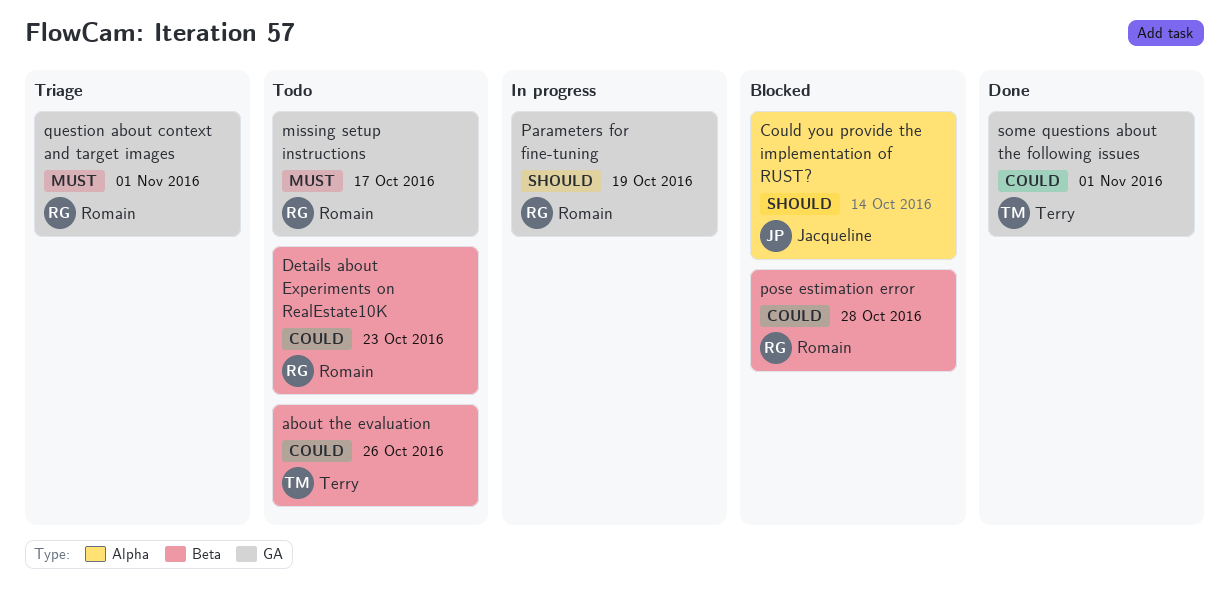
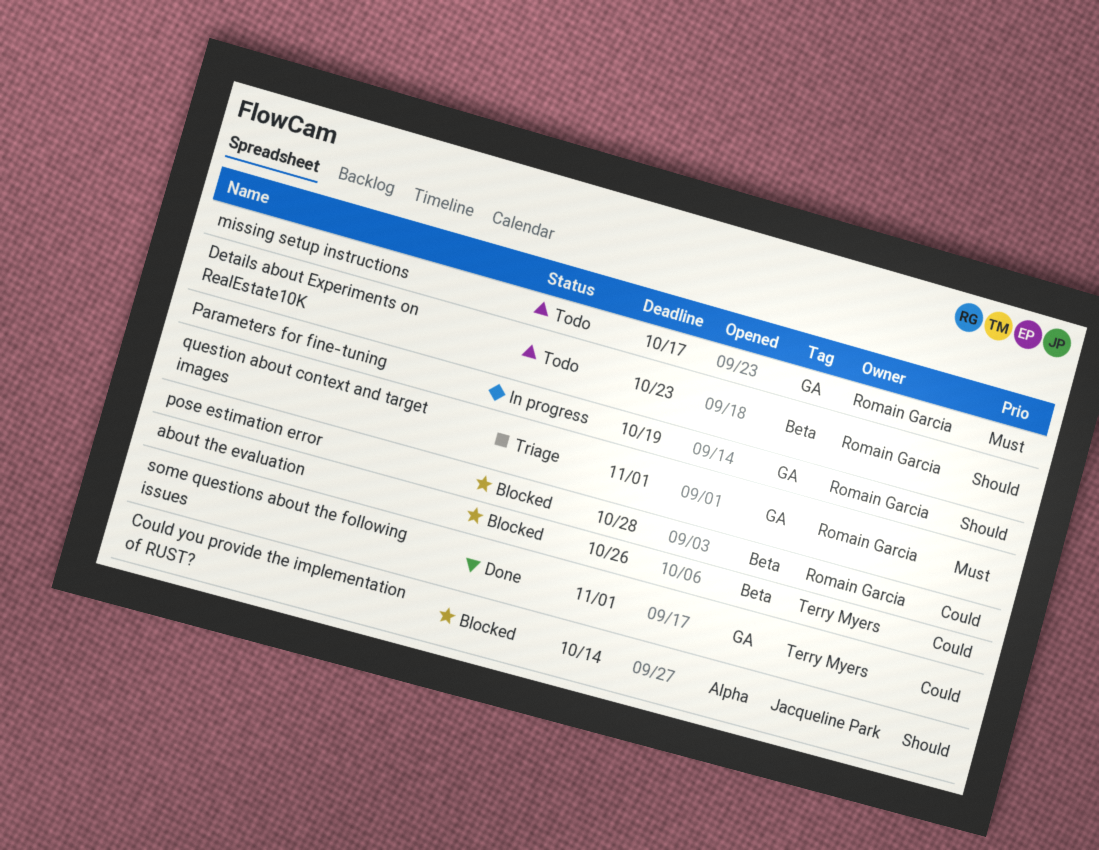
about the evaluation, status: Todo -> Blocked
Details about Experiments on RealEstate10K, priority: Could -> Should

